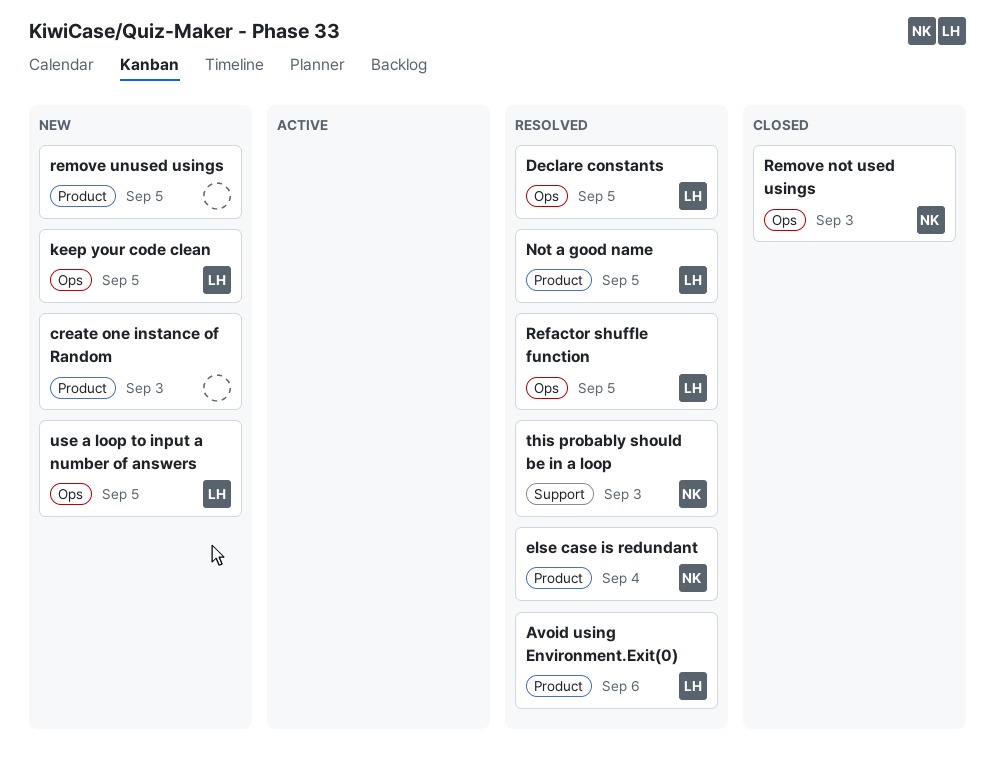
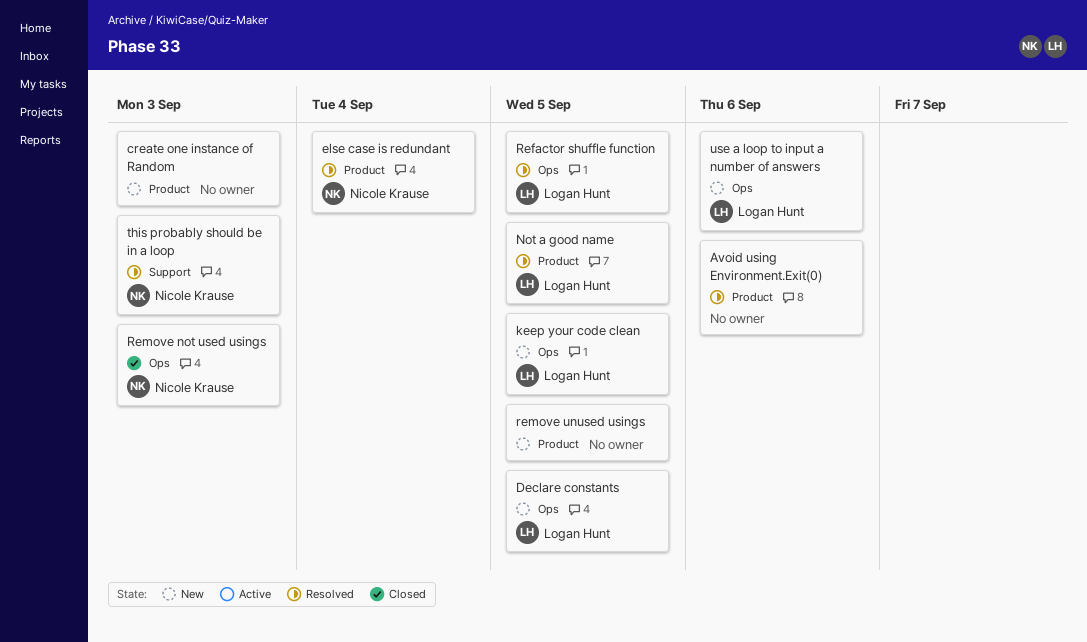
Avoid using Environment.Exit(0), owner: Logan Hunt -> none
Declare constants, status: Resolved -> New
use a loop to input a number of answers, due: Sep 5 -> Sep 6

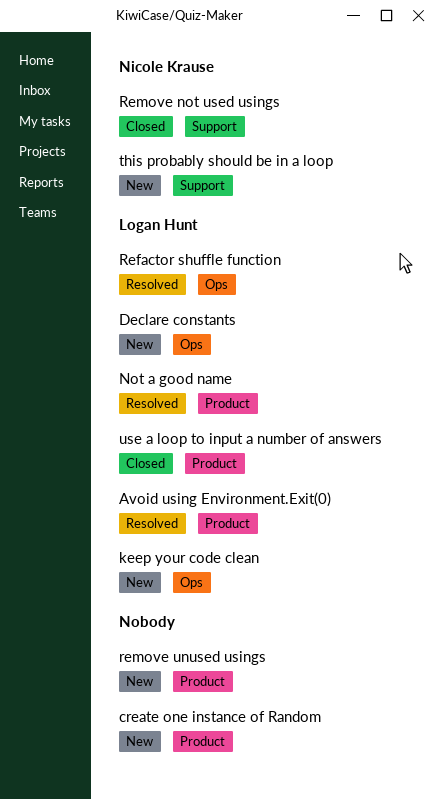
Avoid using Environment.Exit(0), owner: none -> Logan Hunt
else case is redundant: present -> none
Remove not used usings, label: Ops -> Support
this probably should be in a loop, status: Resolved -> New
use a loop to input a number of answers, status: New -> Closed
use a loop to input a number of answers, label: Ops -> Product

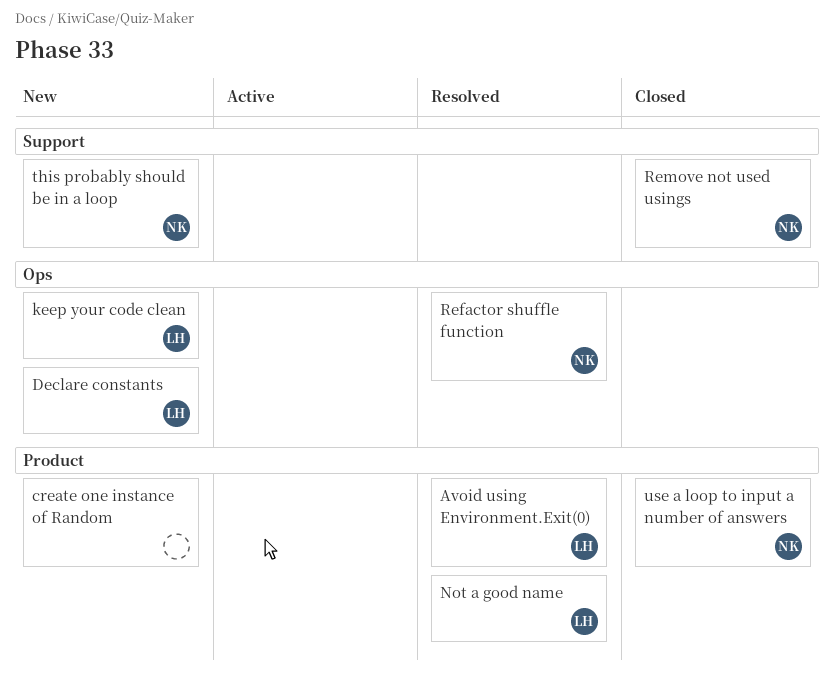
Refactor shuffle function, owner: Logan Hunt -> Nicole Krause
remove unused usings: present -> none
use a loop to input a number of answers, owner: Logan Hunt -> Nicole Krause

